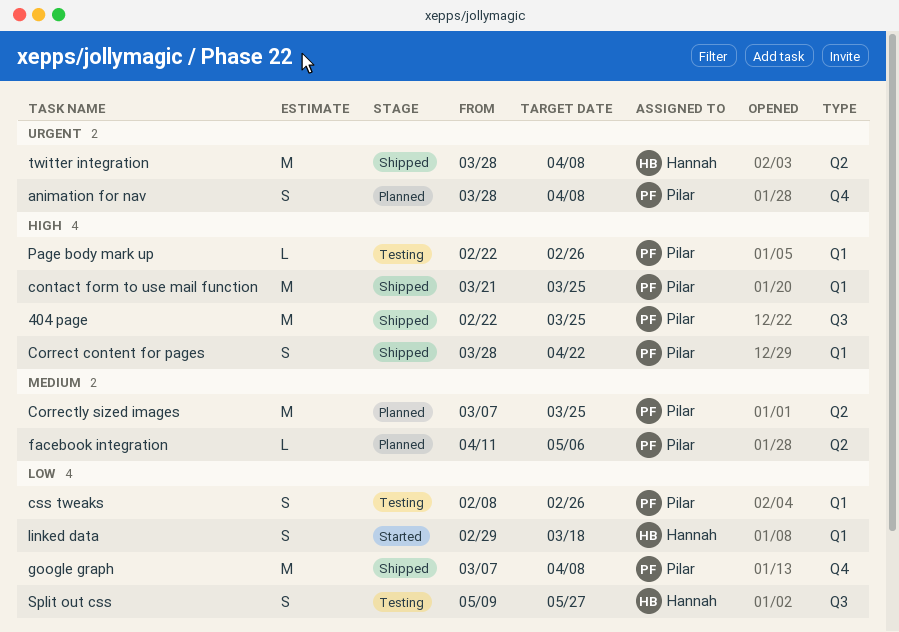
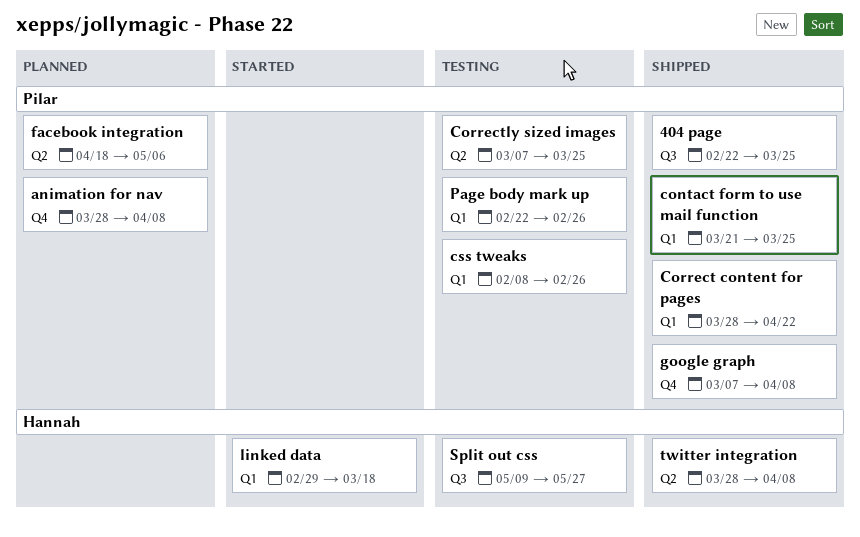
Correctly sized images, status: Planned -> Testing
facebook integration, start: Apr 11 -> Apr 18

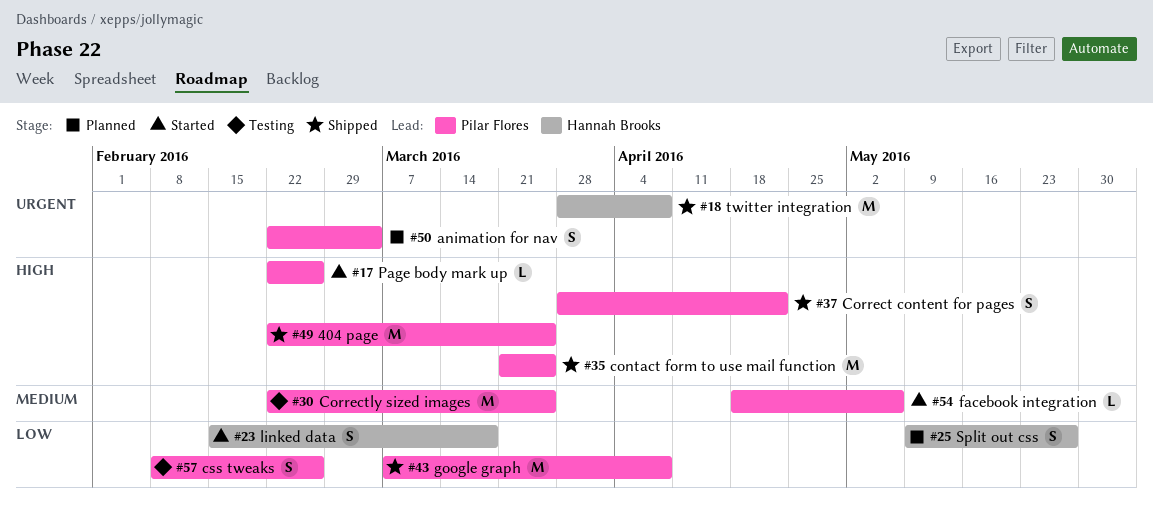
animation for nav, start: Mar 28 -> Feb 22
animation for nav, due: Apr 8 -> Mar 4
Correctly sized images, start: Mar 7 -> Feb 22
facebook integration, status: Planned -> Started
linked data, start: Feb 29 -> Feb 15
Page body mark up, status: Testing -> Started
Split out css, status: Testing -> Planned

